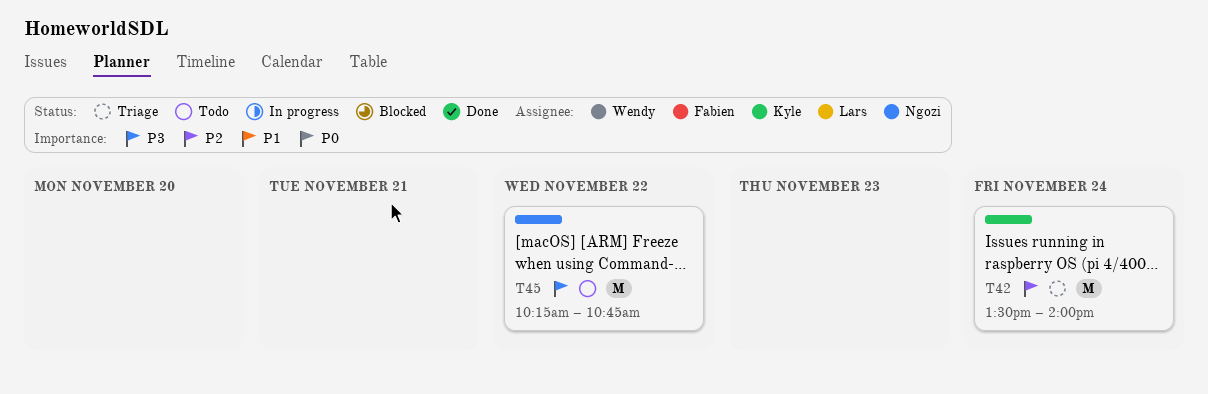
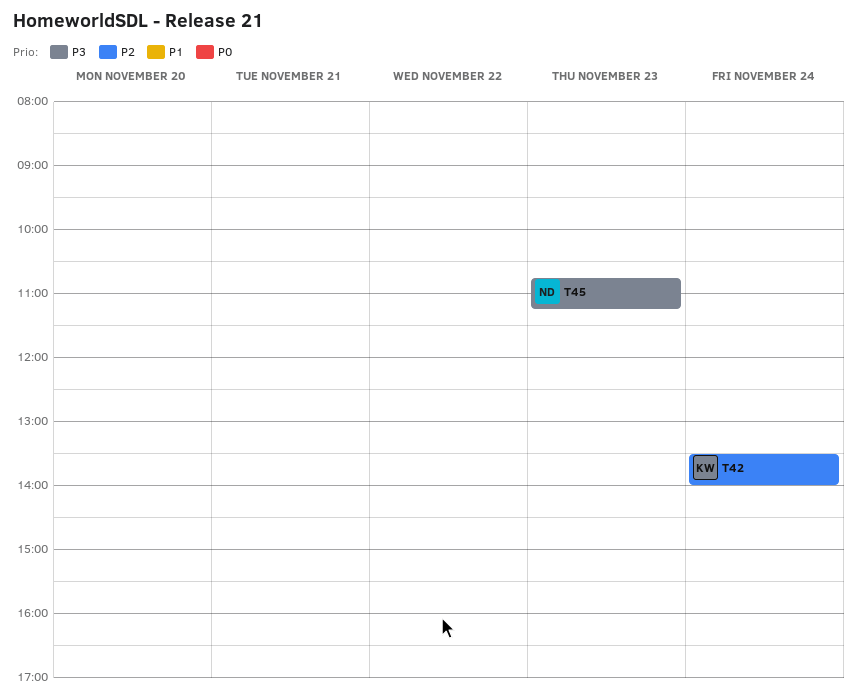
T45, day: Nov 22 -> Nov 23
T45, begins: 10:15 -> 10:45
T45, ends: 10:45 -> 11:15

